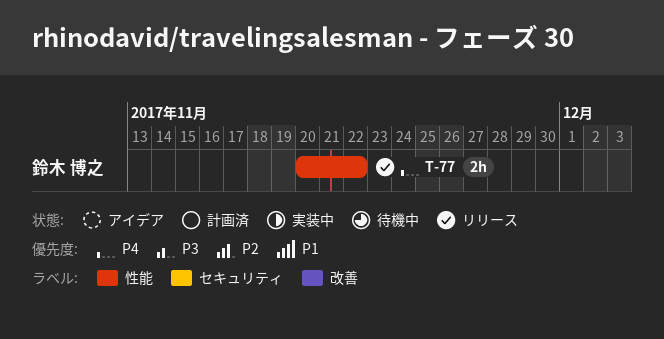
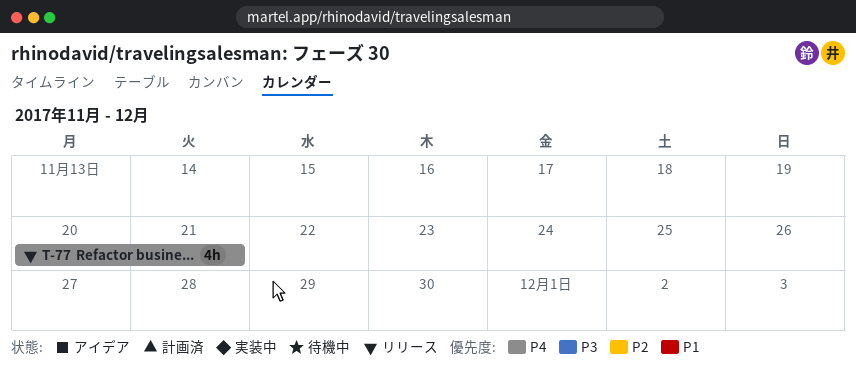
T-77, estimate: 2h -> 4h
T-77, due: Nov 22 -> Nov 21

